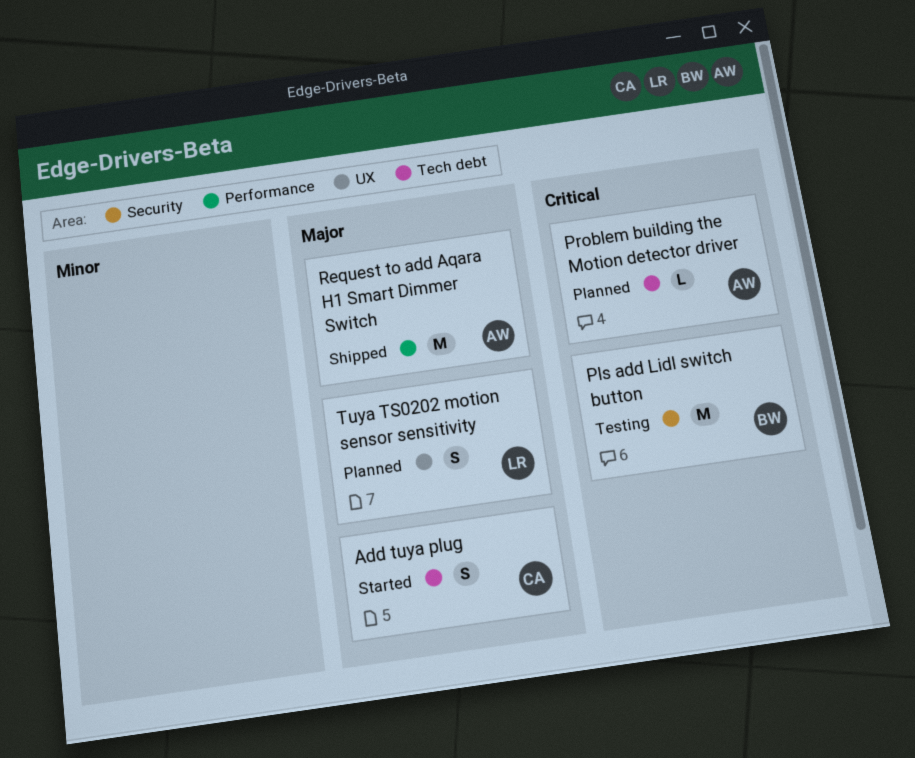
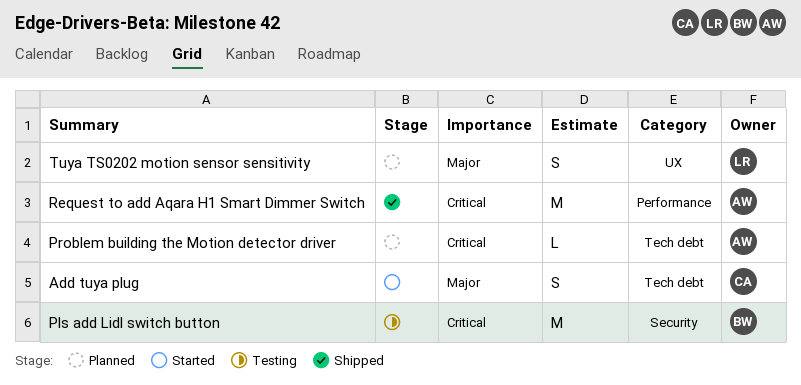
Request to add Aqara H1 Smart Dimmer Switch, priority: Major -> Critical

